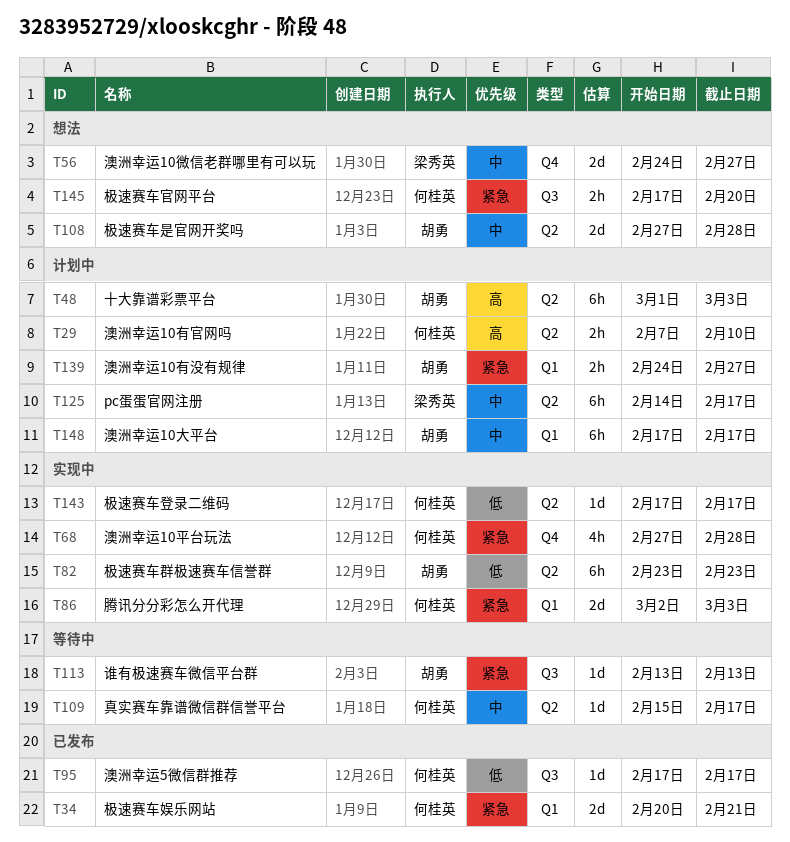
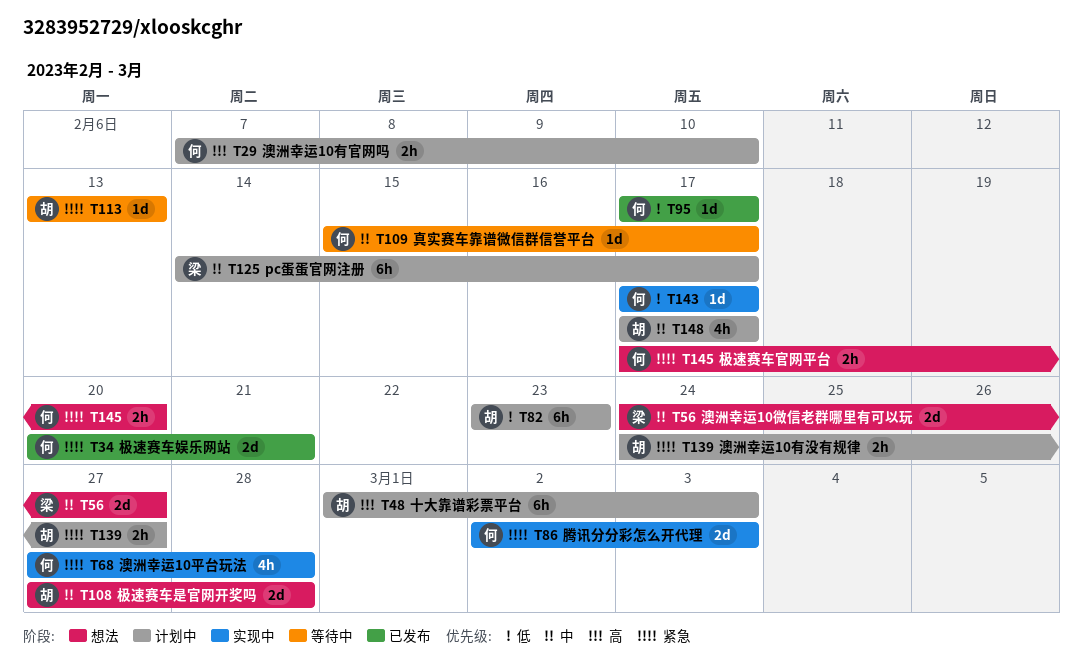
T82, status: 实现中 -> 计划中
T148, estimate: 6h -> 4h

